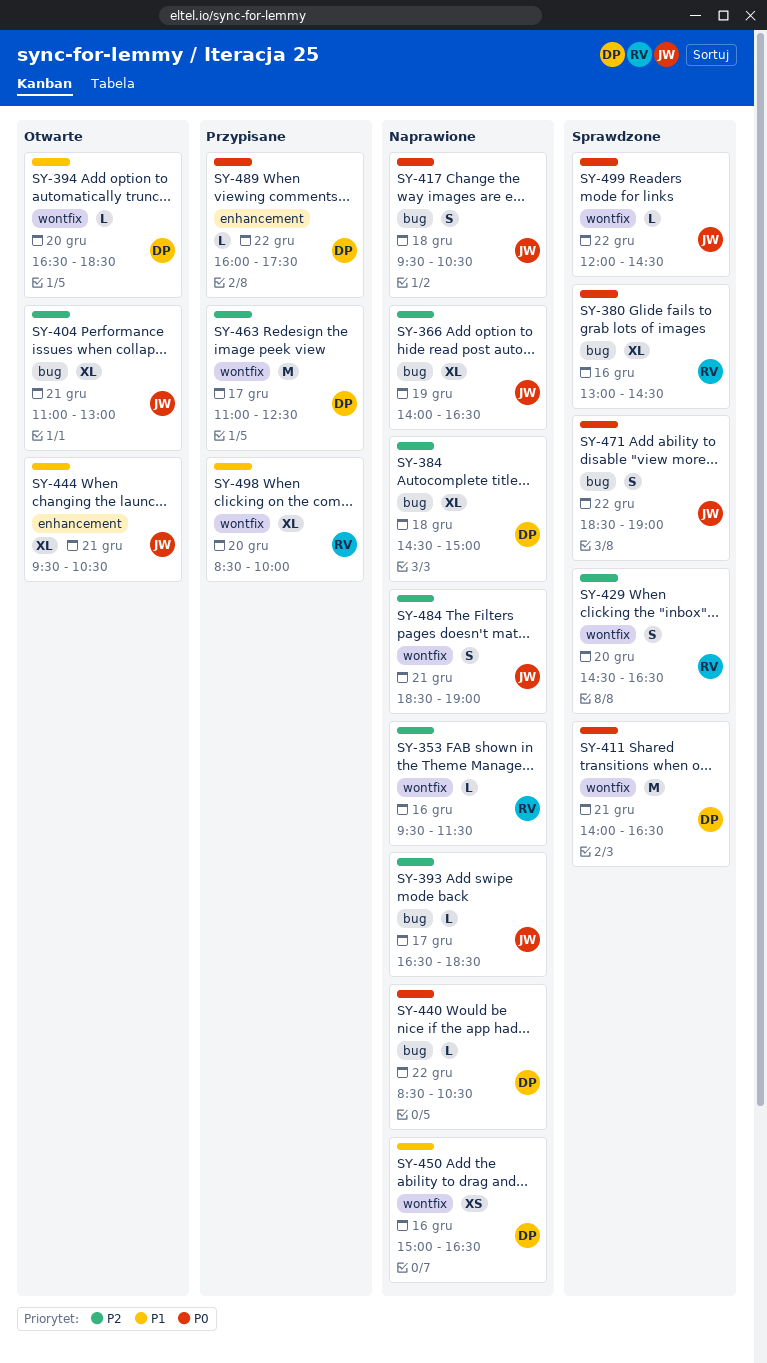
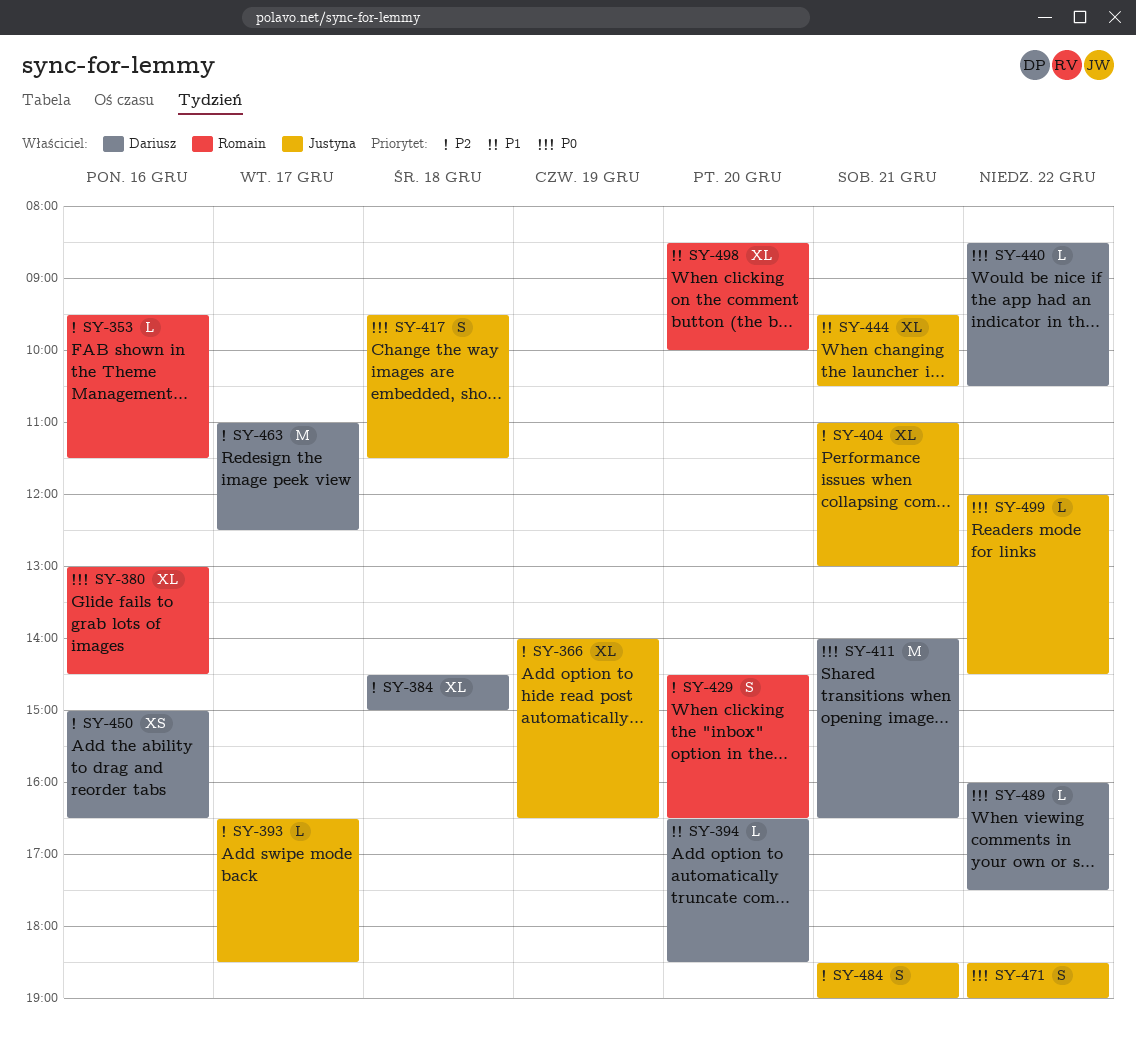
SY-417, ends: 10:30 -> 11:30
SY-450, priority: P1 -> P2

